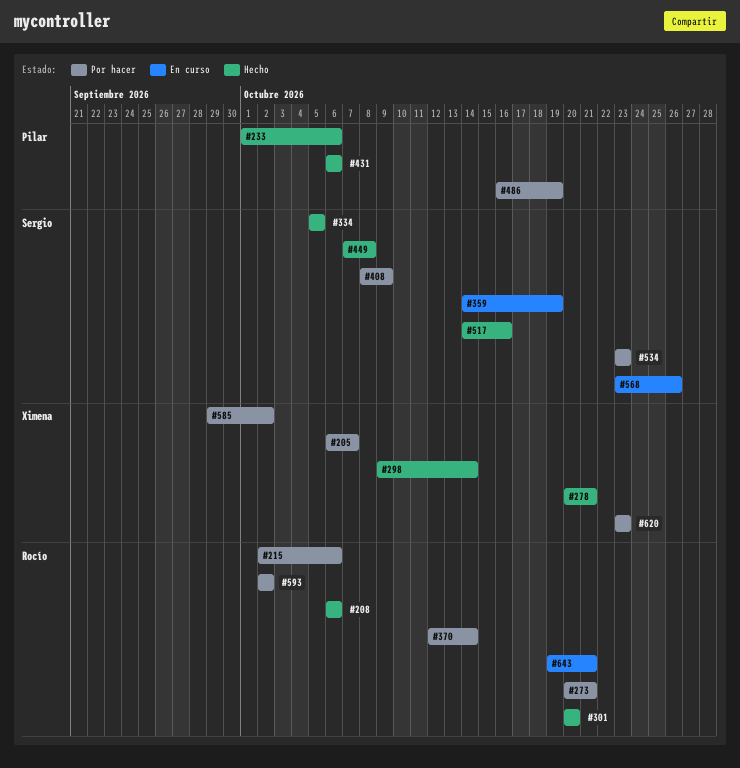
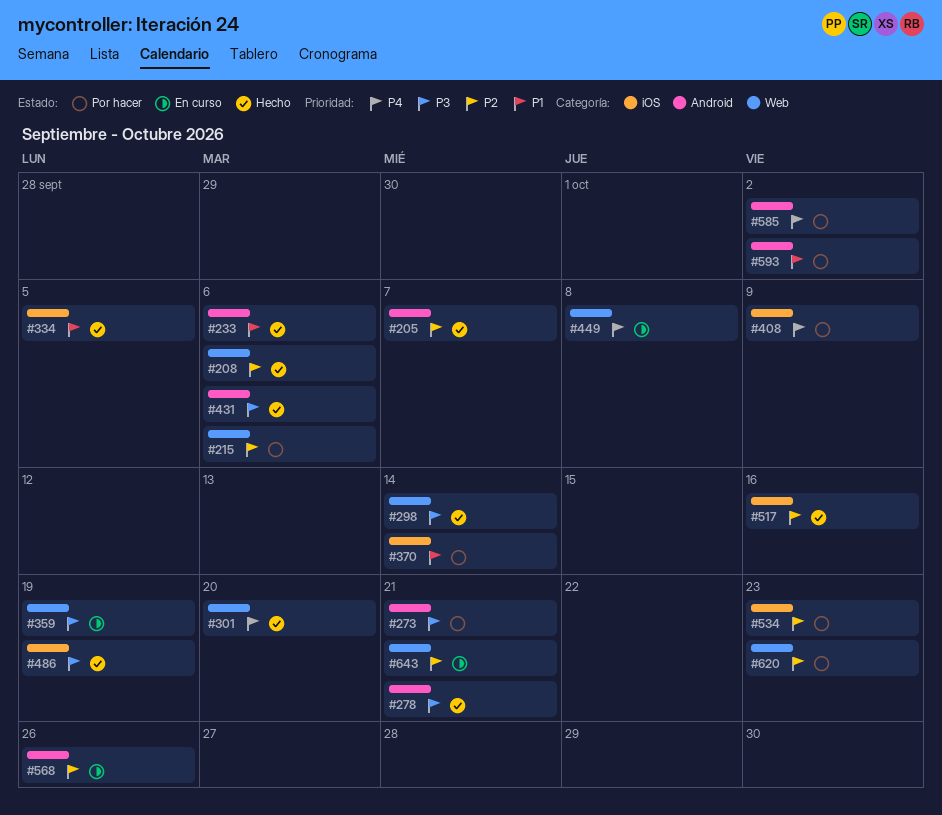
#205, status: Por hacer -> Hecho
#449, status: Hecho -> En curso
#486, status: Por hacer -> Hecho

